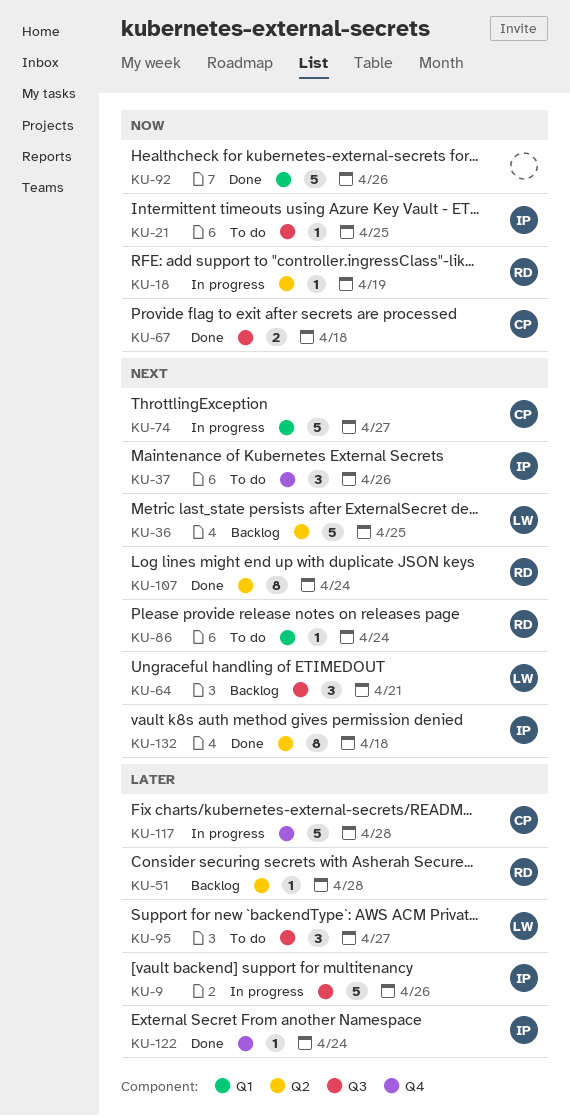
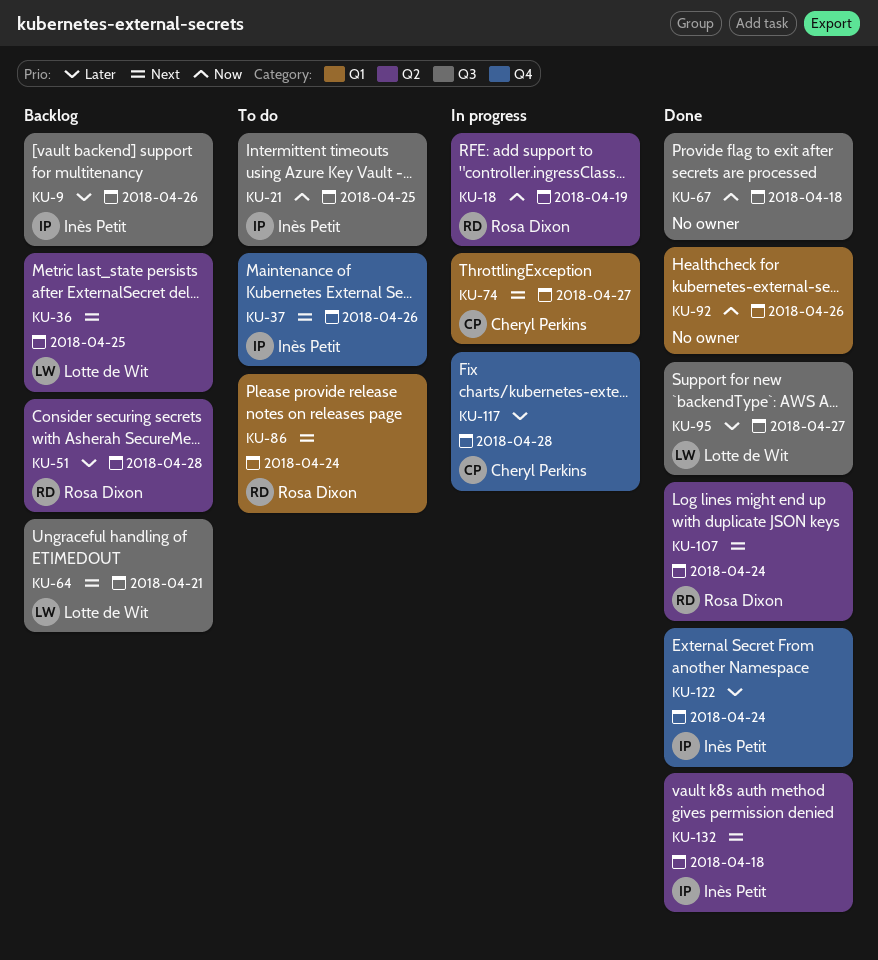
KU-9, status: In progress -> Backlog
KU-67, owner: Cheryl Perkins -> none
KU-95, status: To do -> Done

